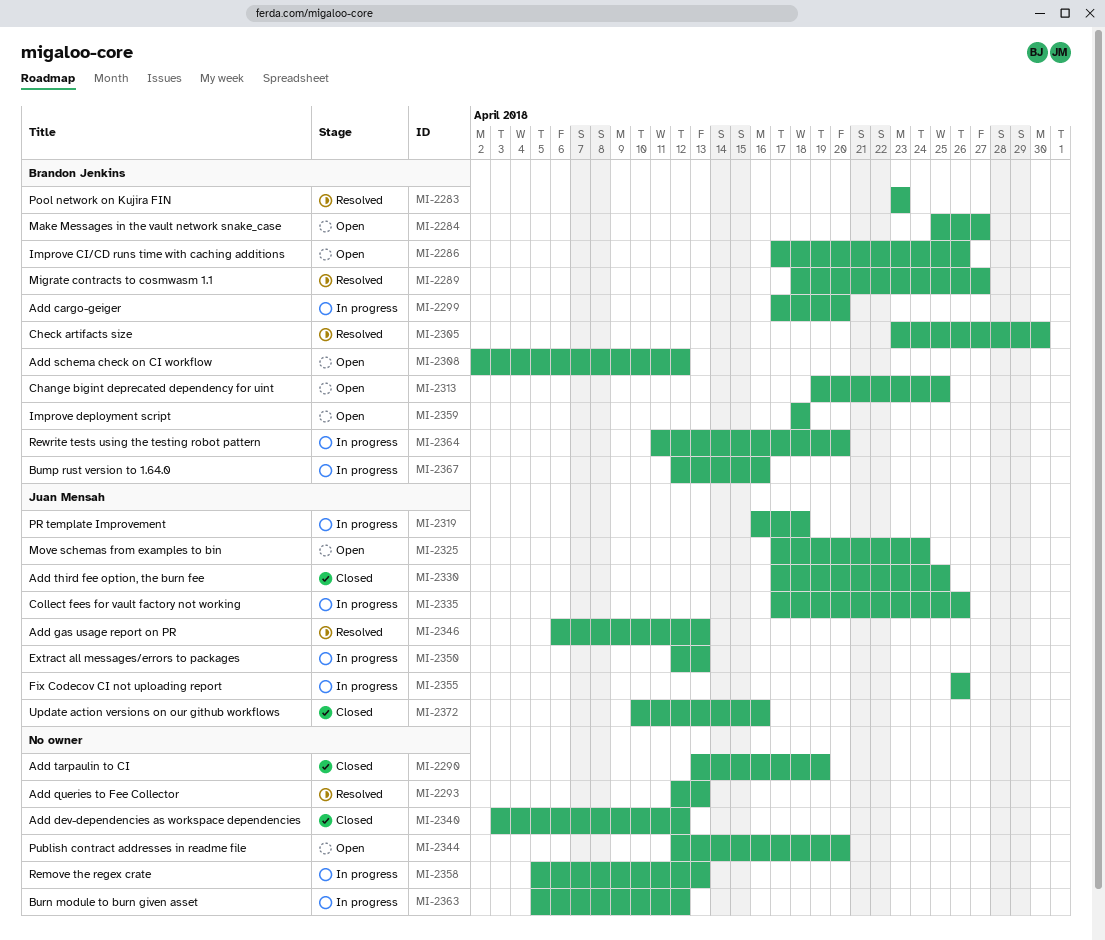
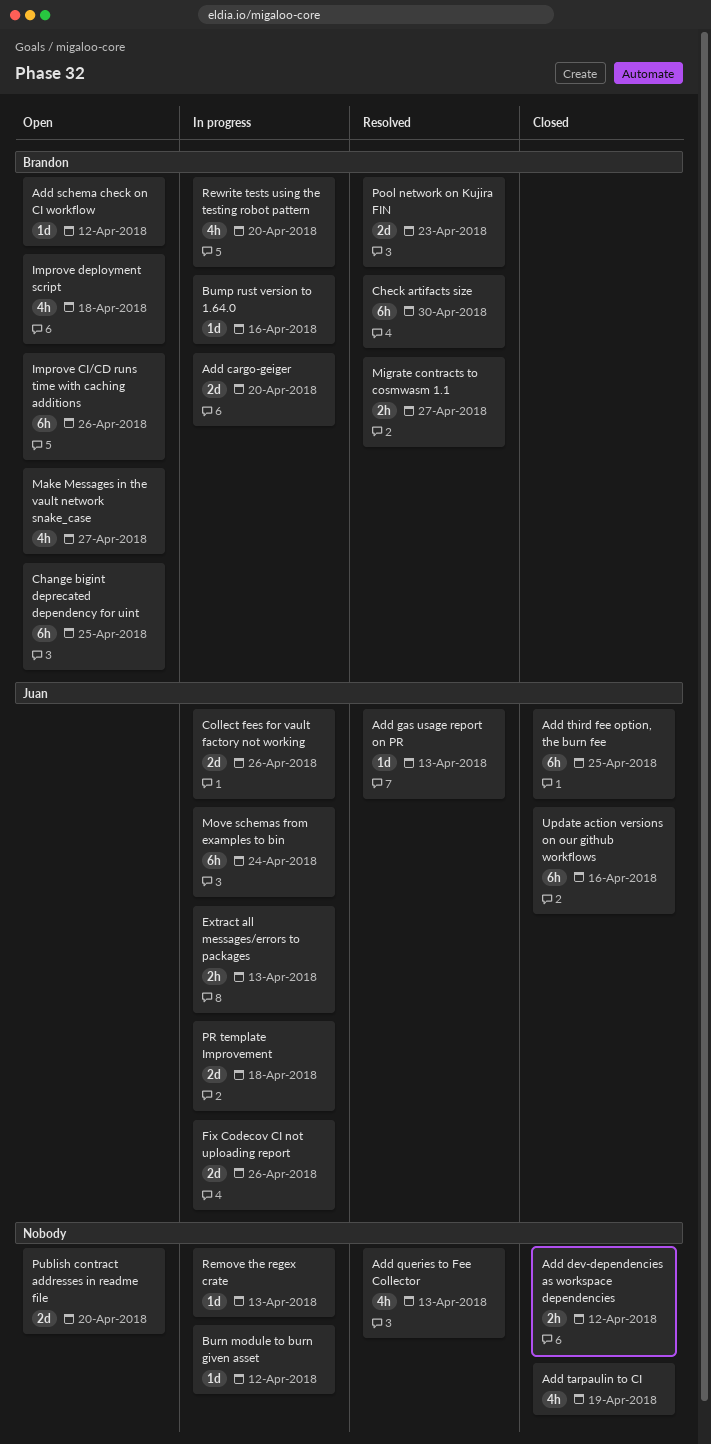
Move schemas from examples to bin, status: Open -> In progress

